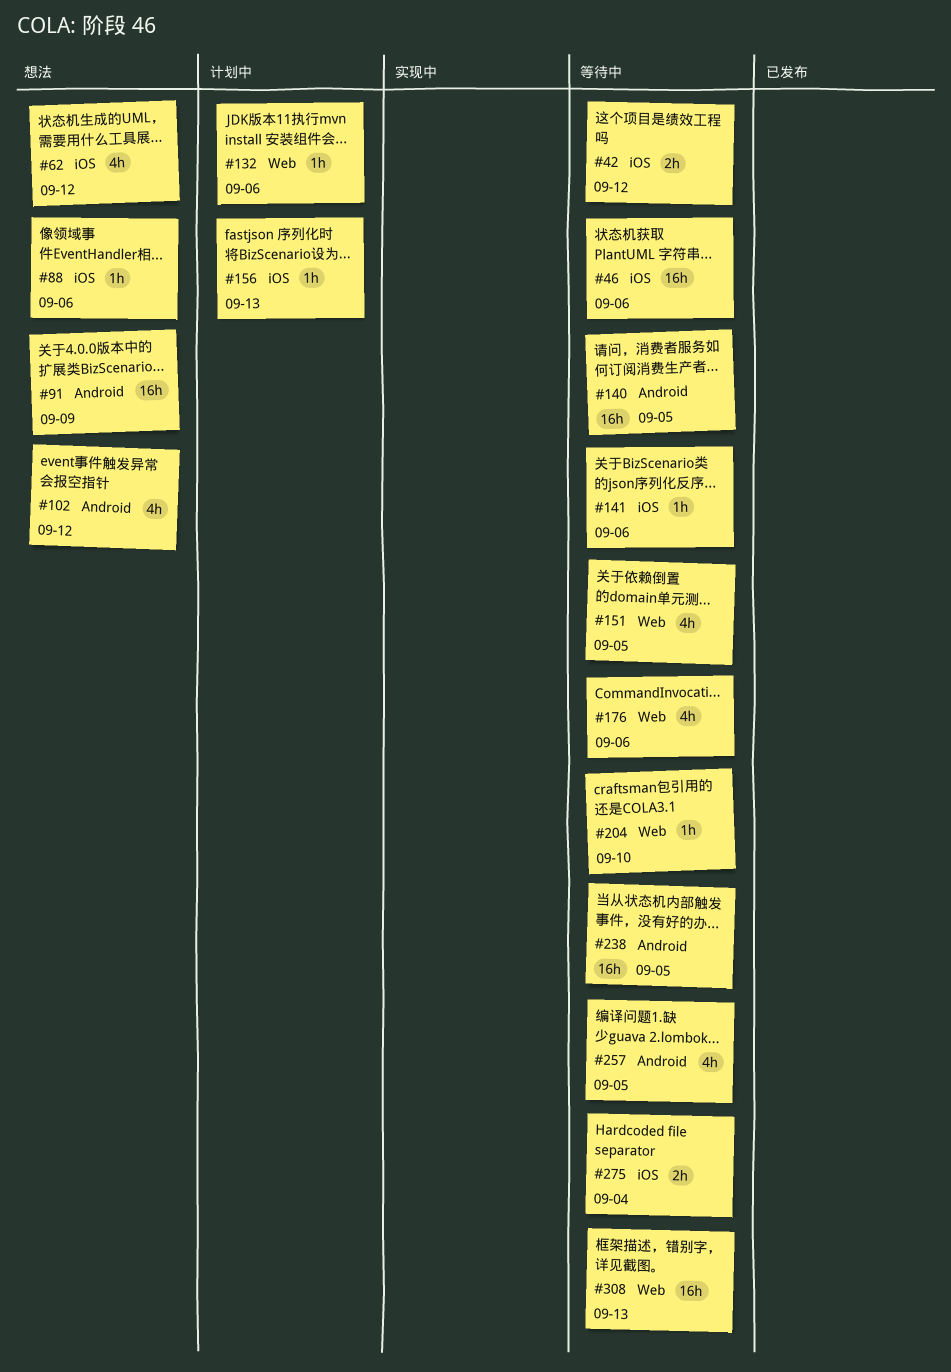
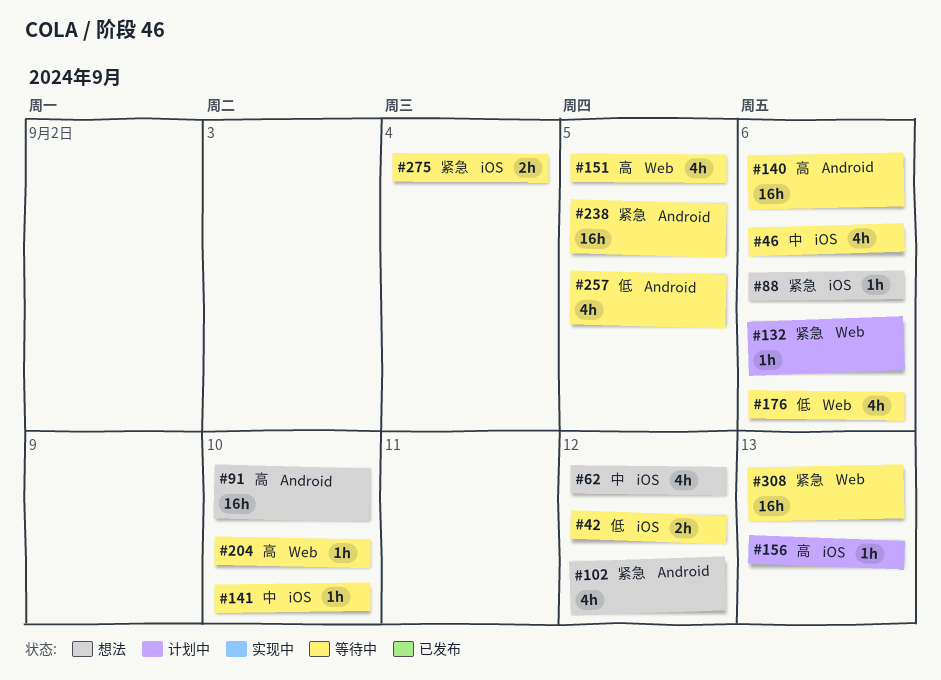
#46, estimate: 16h -> 4h
#91, due: Sep 9 -> Sep 10
#140, due: Sep 5 -> Sep 6
#141, due: Sep 6 -> Sep 10

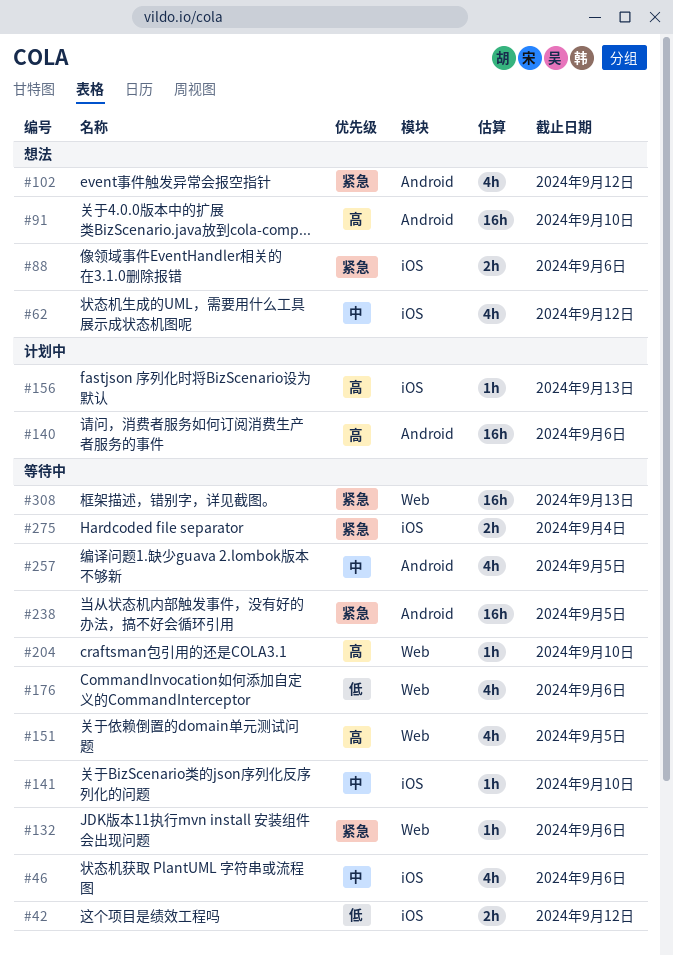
#88, estimate: 1h -> 2h
#132, status: 计划中 -> 等待中
#140, status: 等待中 -> 计划中
#257, priority: 低 -> 中

